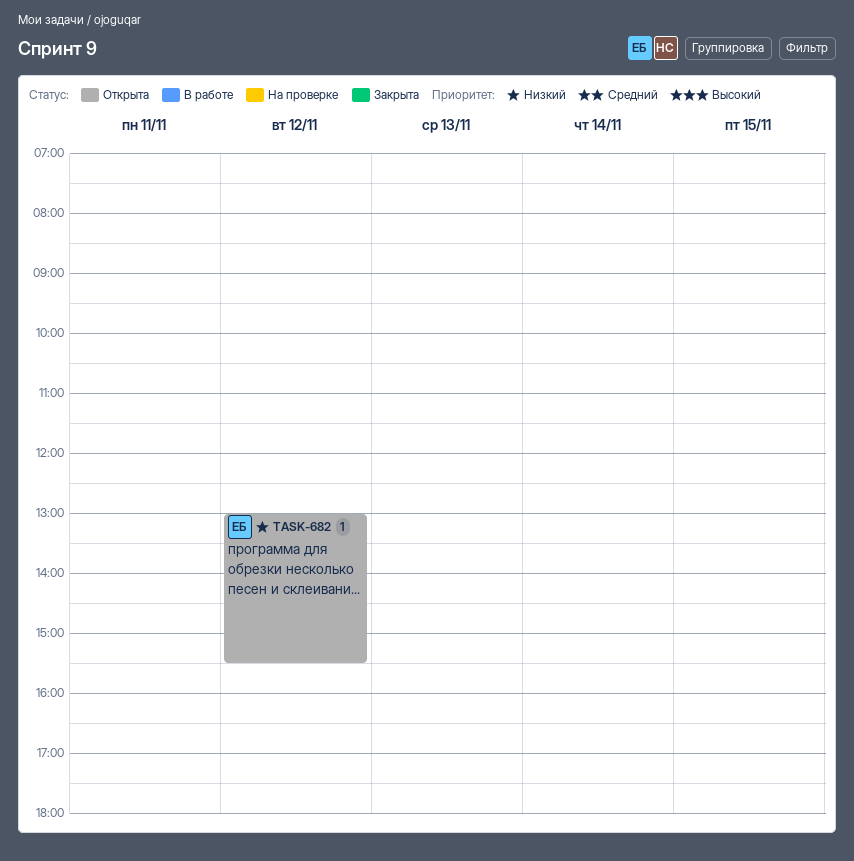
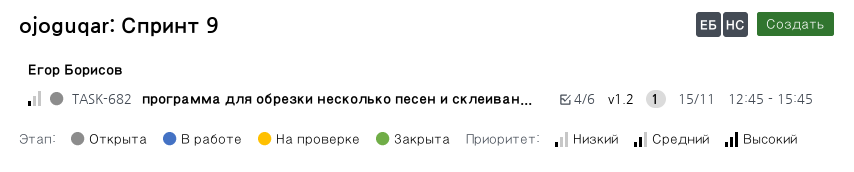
TASK-682, day: Nov 12 -> Nov 15
TASK-682, begins: 13:00 -> 12:45
TASK-682, ends: 15:30 -> 15:45

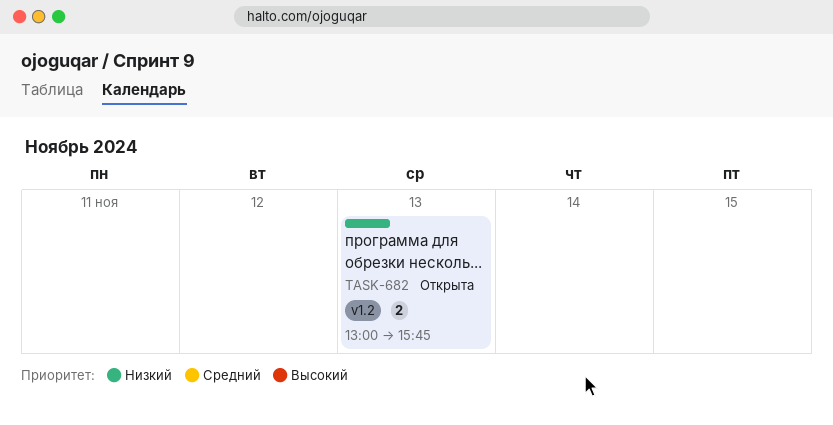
TASK-682, estimate: 1 -> 2
TASK-682, day: Nov 15 -> Nov 13
TASK-682, begins: 12:45 -> 13:00

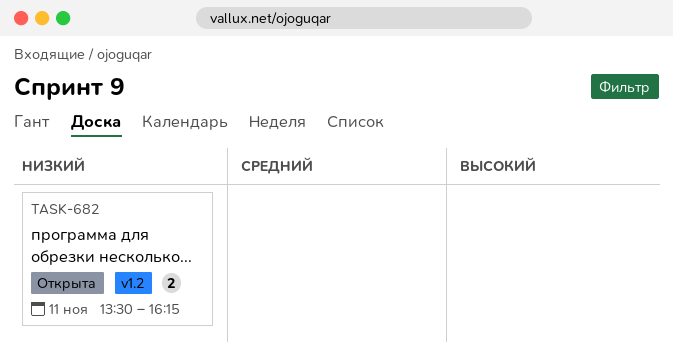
TASK-682, day: Nov 13 -> Nov 11
TASK-682, begins: 13:00 -> 13:30
TASK-682, ends: 15:45 -> 16:15

